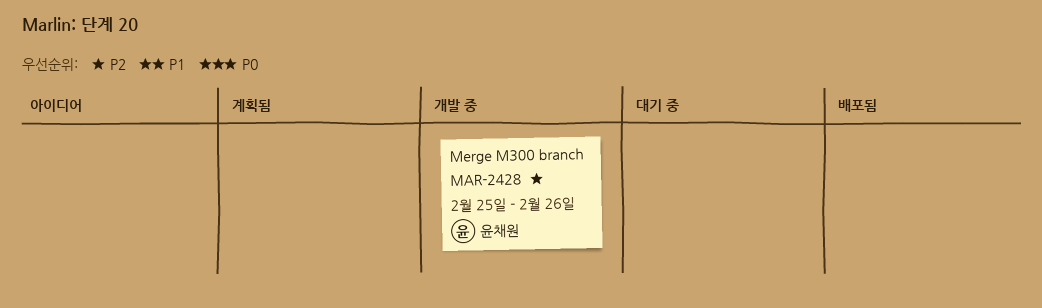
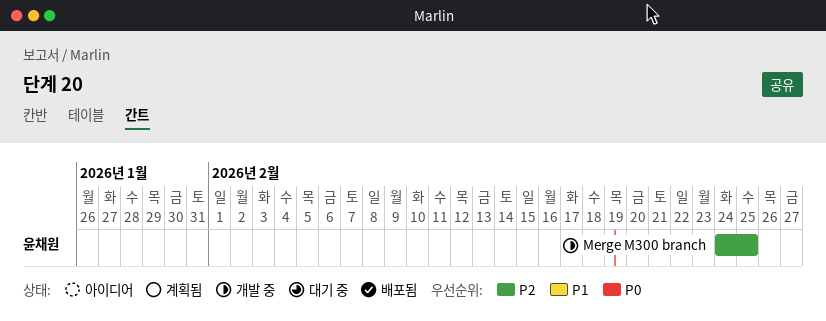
Merge M300 branch, start: Feb 25 -> Feb 24
Merge M300 branch, due: Feb 26 -> Feb 25

